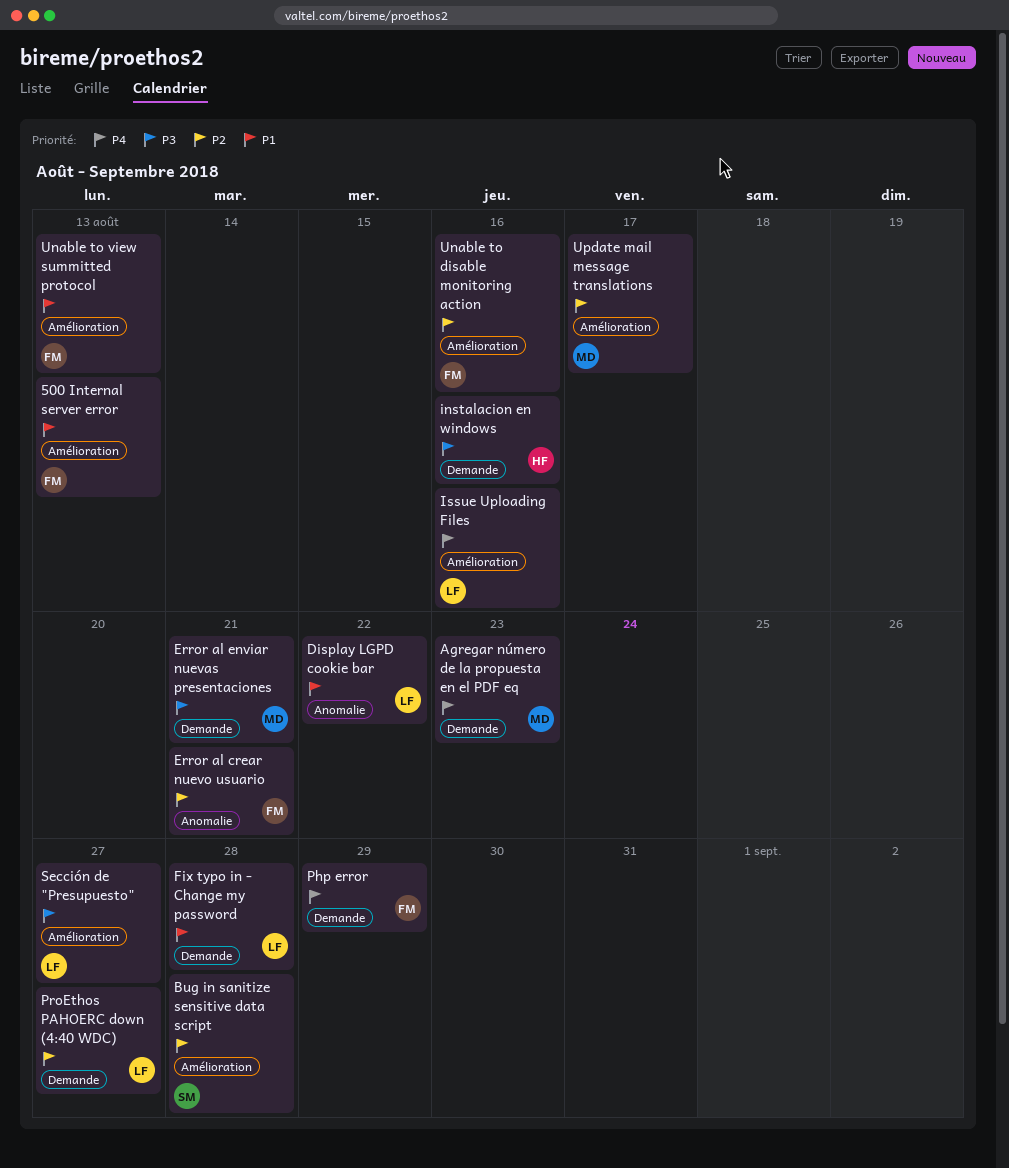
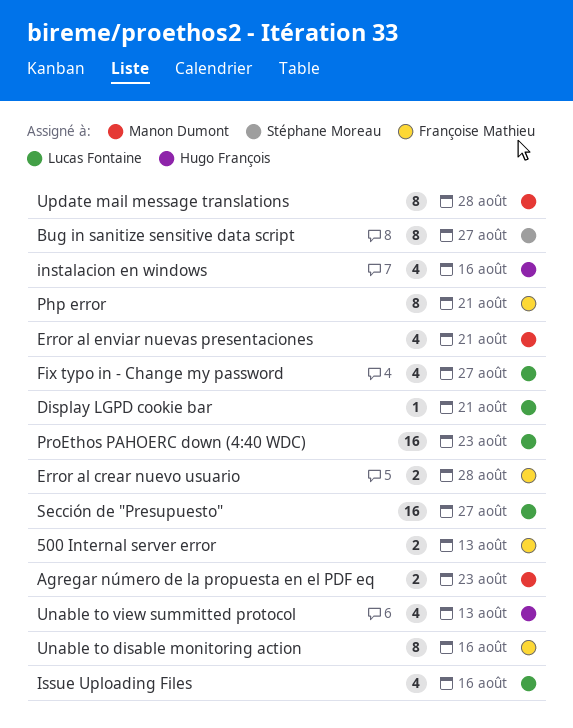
Bug in sanitize sensitive data script, due: Aug 28 -> Aug 27
Display LGPD cookie bar, due: Aug 22 -> Aug 21
Error al crear nuevo usuario, due: Aug 21 -> Aug 28
Fix typo in - Change my password, due: Aug 28 -> Aug 27
Php error, due: Aug 29 -> Aug 21
ProEthos PAHOERC down (4:40 WDC), due: Aug 27 -> Aug 23
Unable to view summitted protocol, owner: Françoise Mathieu -> Hugo François
Update mail message translations, due: Aug 17 -> Aug 28

